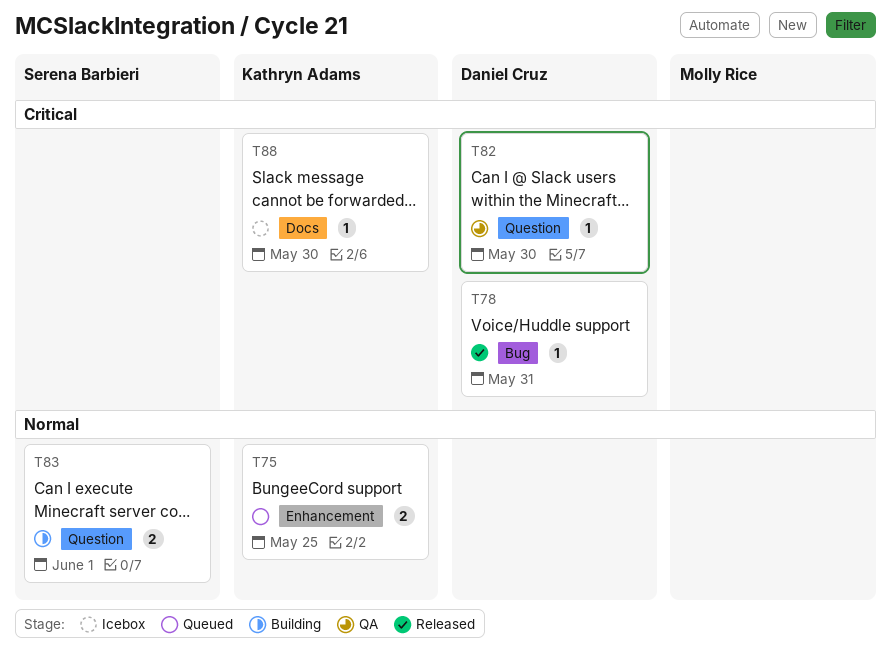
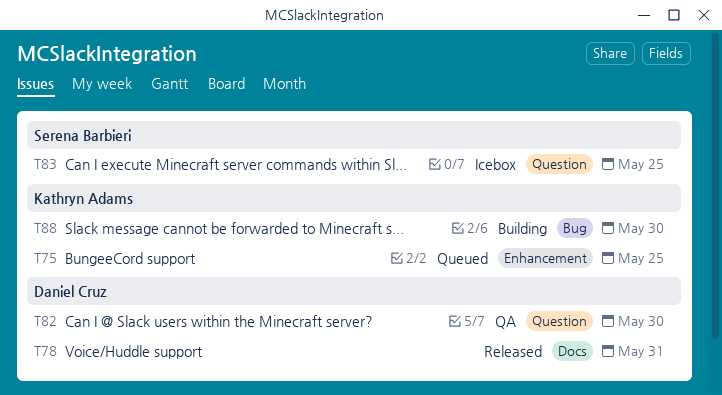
T78, label: Bug -> Docs
T83, status: Building -> Icebox
T83, due: Jun 1 -> May 25
T88, status: Icebox -> Building
T88, label: Docs -> Bug

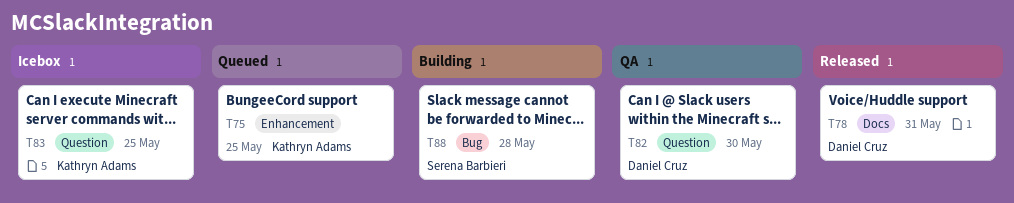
T83, owner: Serena Barbieri -> Kathryn Adams
T88, owner: Kathryn Adams -> Serena Barbieri
T88, due: May 30 -> May 28

